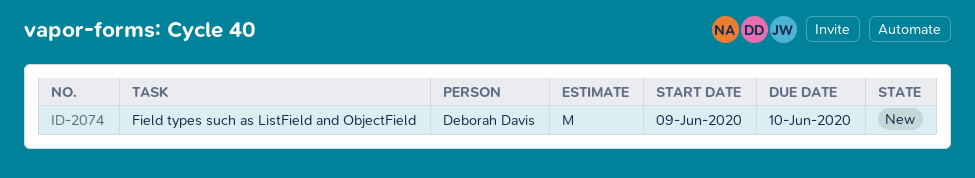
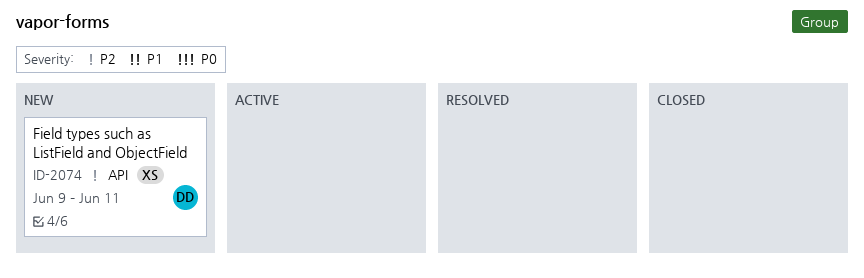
ID-2074, estimate: M -> XS
ID-2074, due: Jun 10 -> Jun 11

